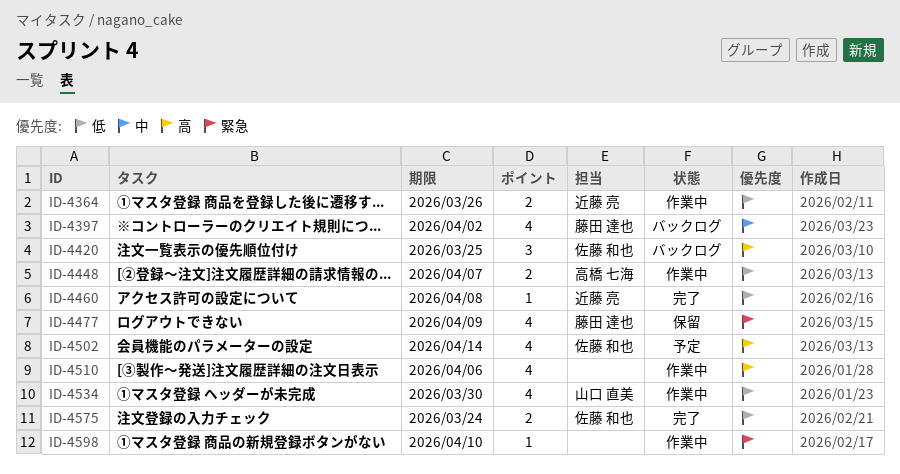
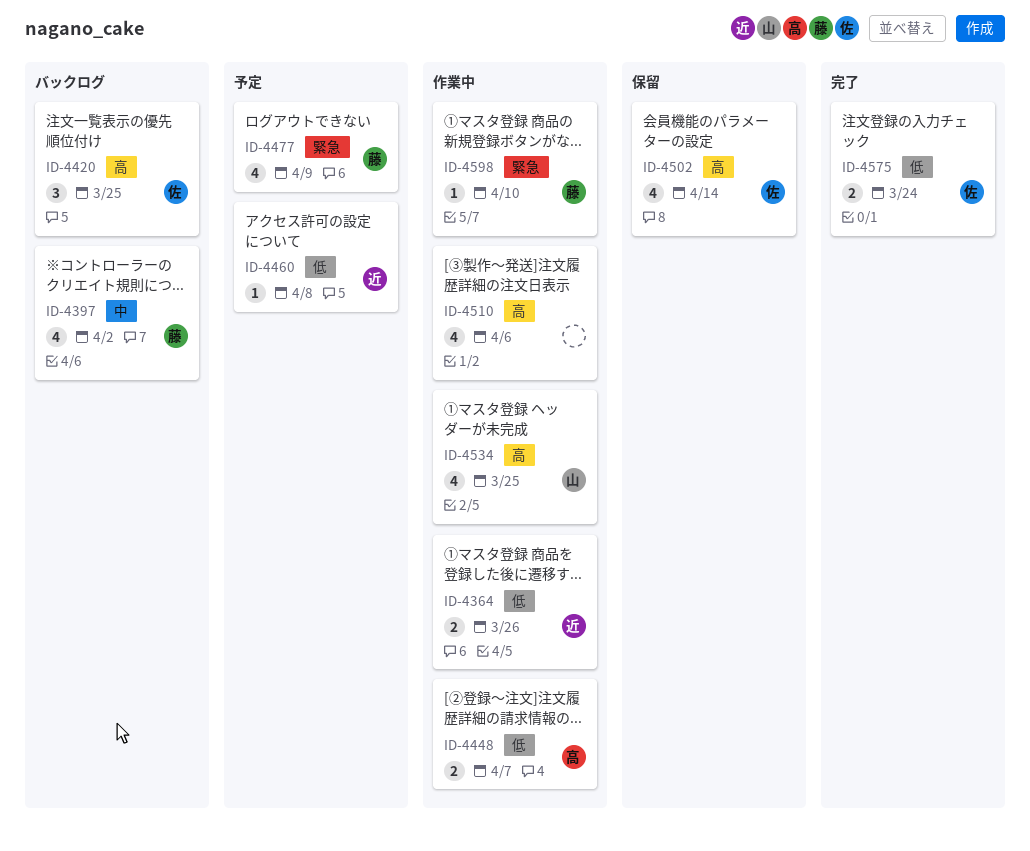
ID-4460, status: 完了 -> 予定
ID-4477, status: 保留 -> 予定
ID-4502, status: 予定 -> 保留
ID-4534, priority: 低 -> 高
ID-4534, due: Mar 30 -> Mar 25
ID-4598, owner: none -> 藤田 達也

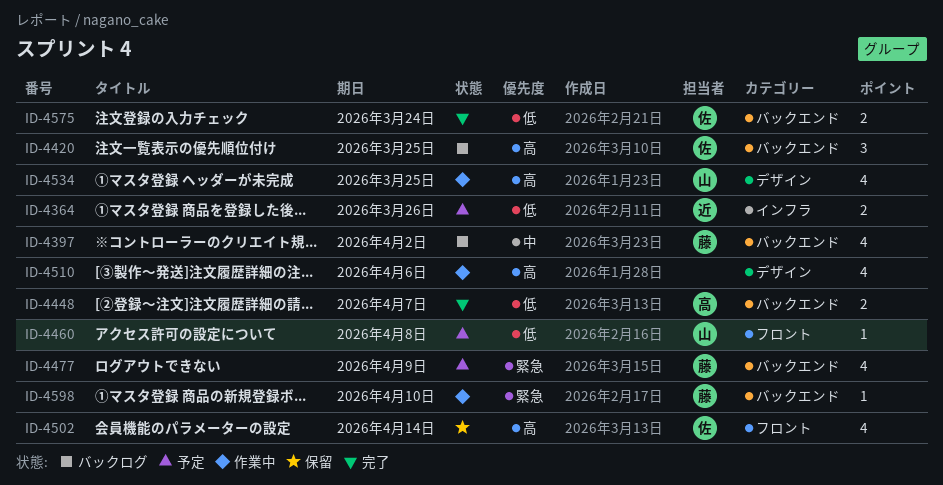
ID-4364, status: 作業中 -> 予定
ID-4448, status: 作業中 -> 完了
ID-4460, owner: 近 -> 山

